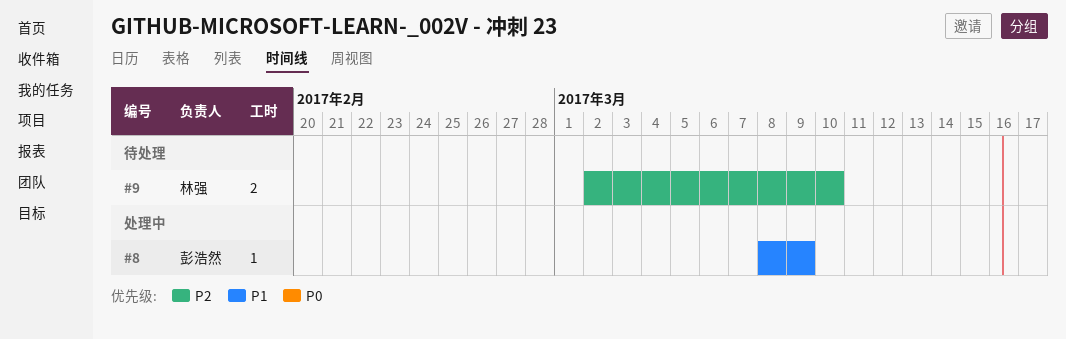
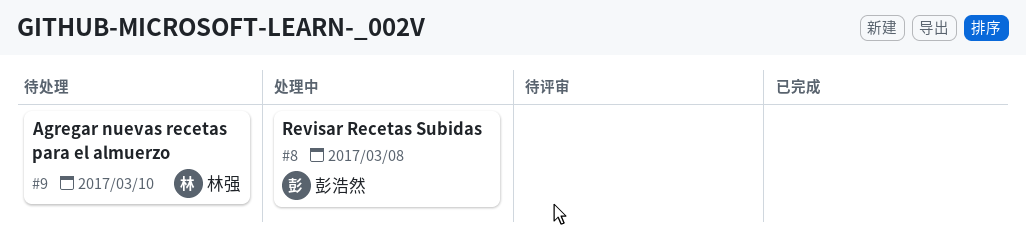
#8, due: Mar 9 -> Mar 8

